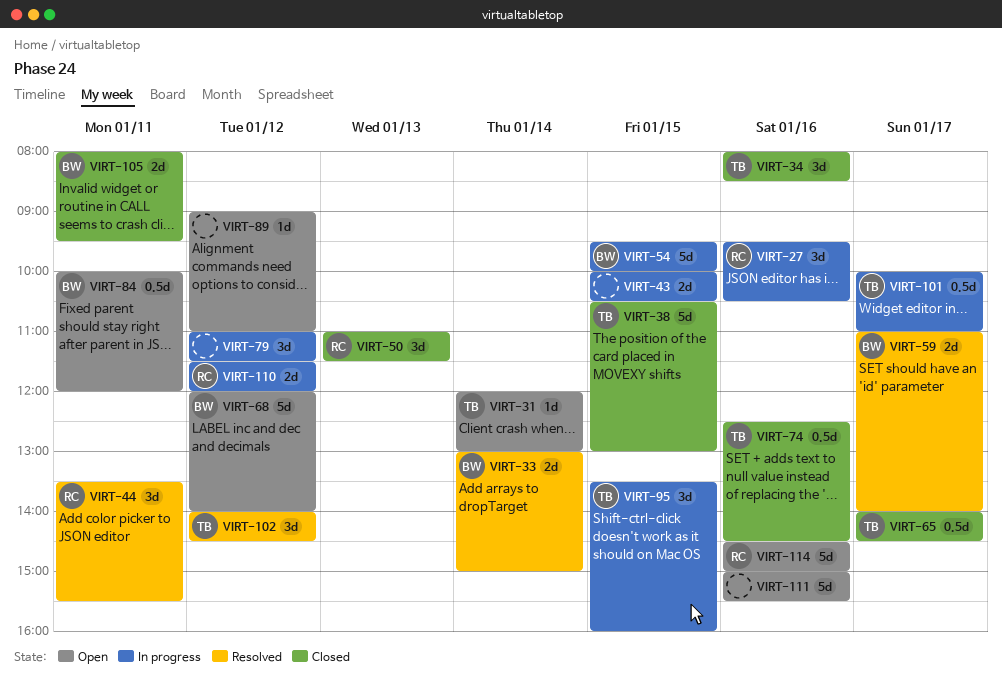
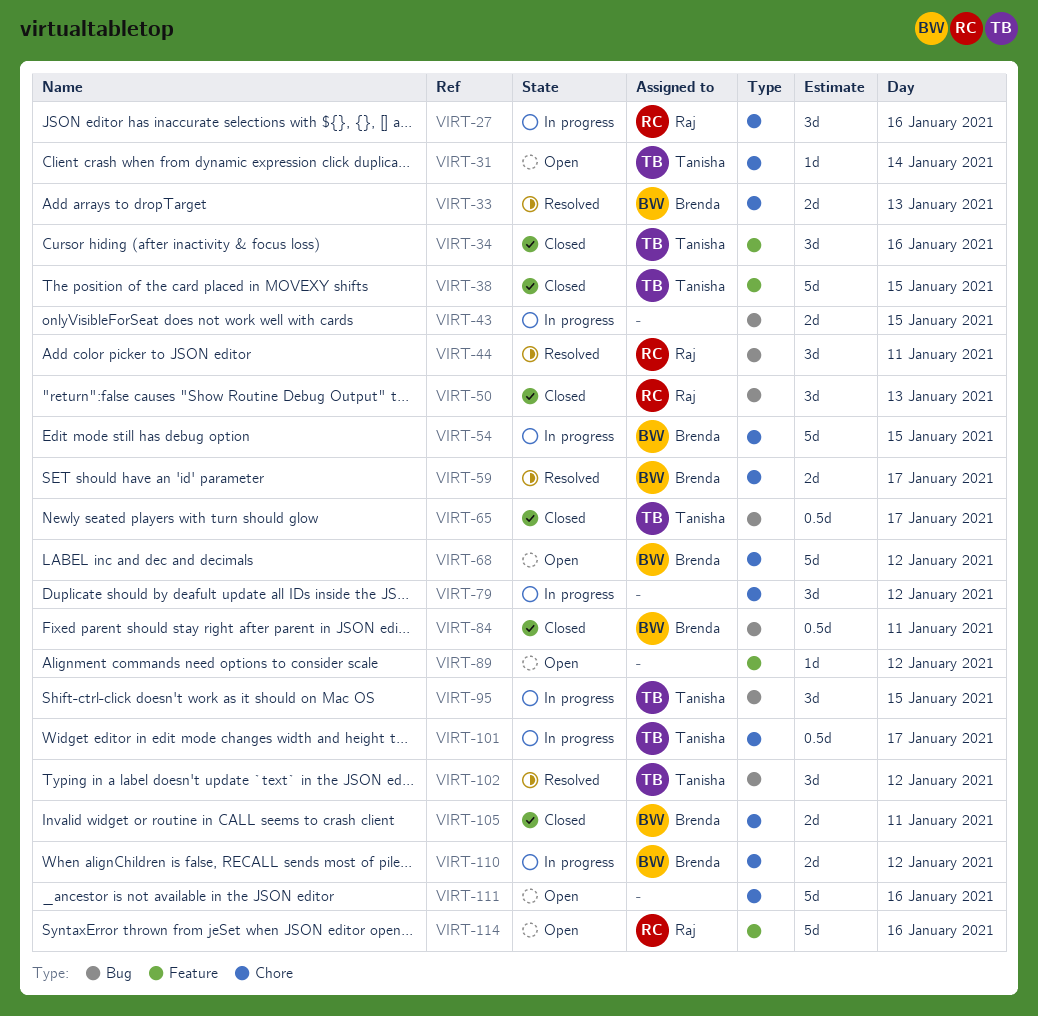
VIRT-33, day: Jan 14 -> Jan 13
VIRT-74: present -> none
VIRT-84, status: Open -> Closed
VIRT-110, owner: Raj -> Brenda

